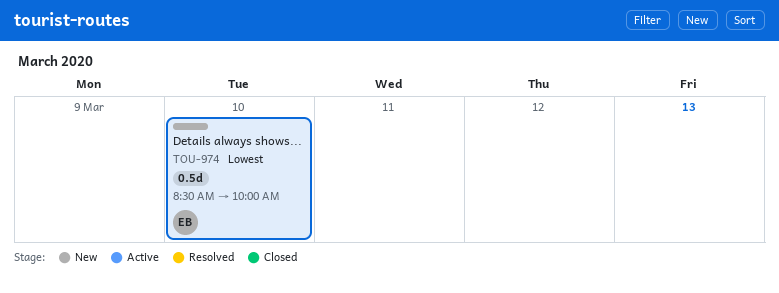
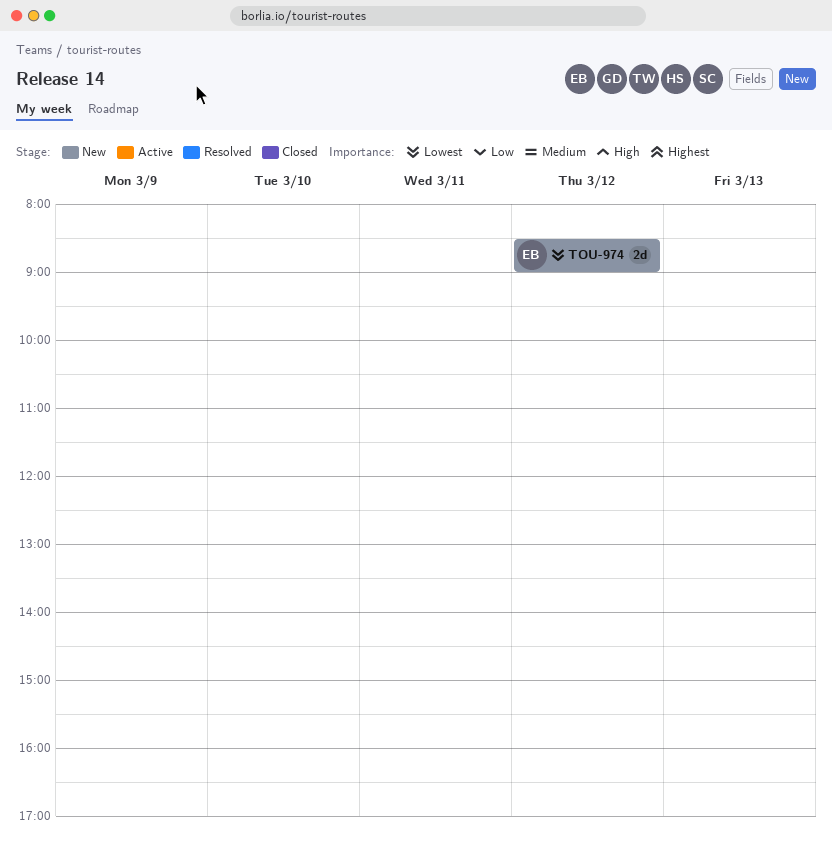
TOU-974, estimate: 0.5d -> 2d
TOU-974, day: Mar 10 -> Mar 12
TOU-974, ends: 10:00 -> 09:00

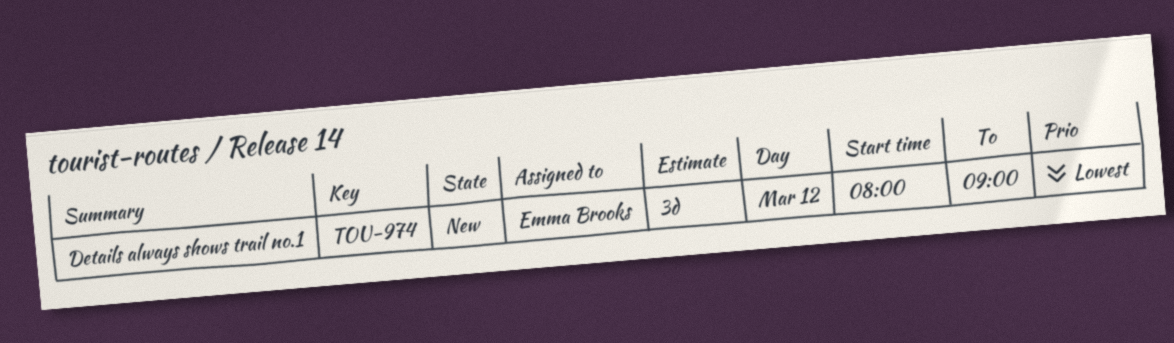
TOU-974, estimate: 2d -> 3d
TOU-974, begins: 08:30 -> 08:00

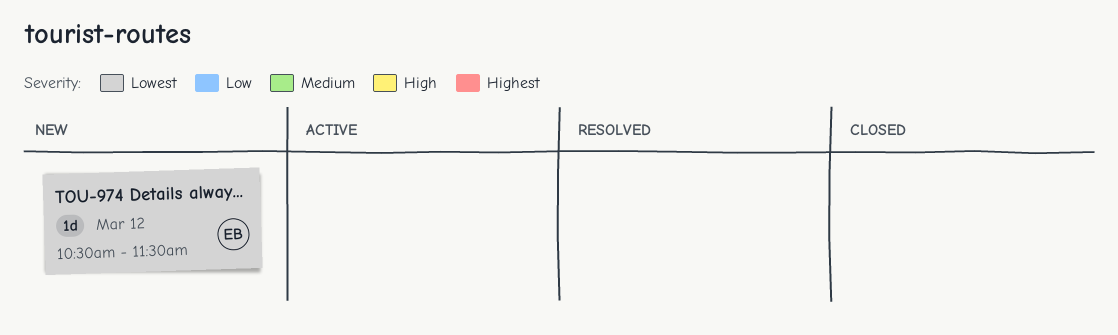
TOU-974, estimate: 3d -> 1d
TOU-974, begins: 08:00 -> 10:30
TOU-974, ends: 09:00 -> 11:30

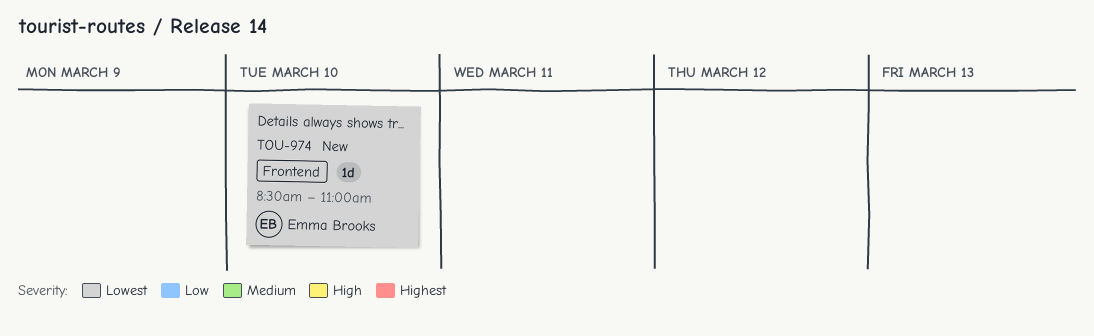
TOU-974, day: Mar 12 -> Mar 10
TOU-974, begins: 10:30 -> 08:30
TOU-974, ends: 11:30 -> 11:00

